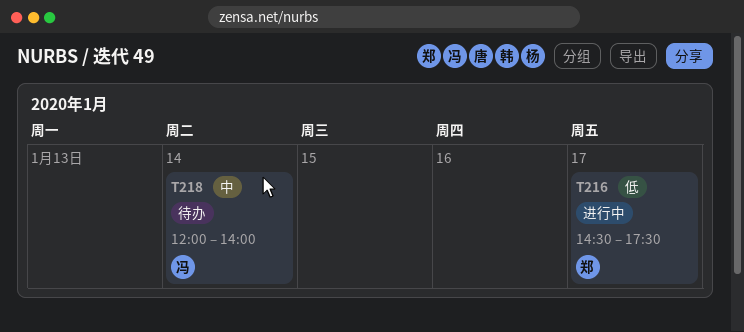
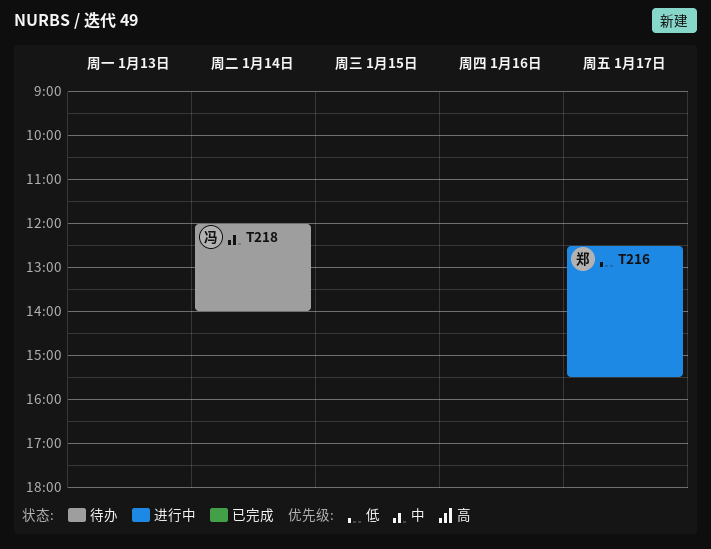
T216, begins: 14:30 -> 12:30
T216, ends: 17:30 -> 15:30

